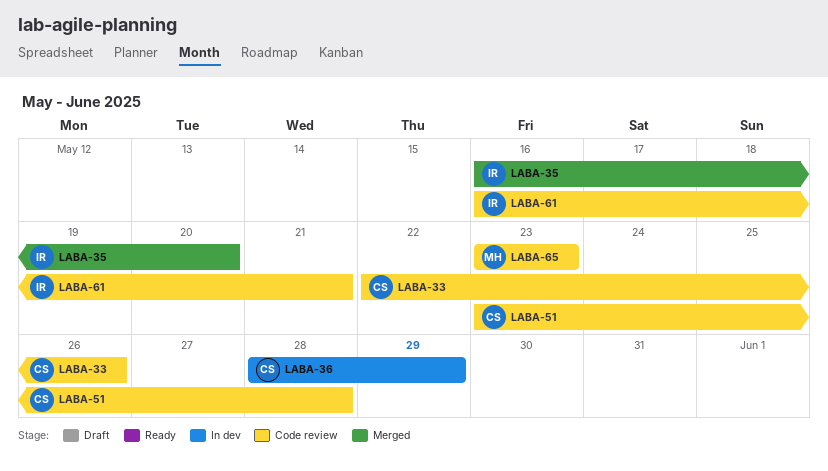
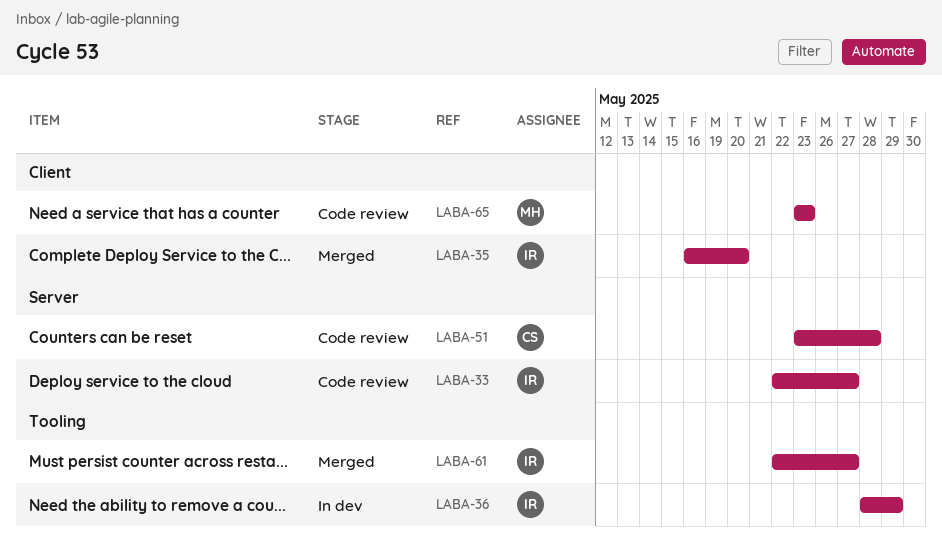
LABA-33, owner: CS -> IR
LABA-33, due: May 26 -> May 27
LABA-36, owner: CS -> IR
LABA-61, status: Code review -> Merged
LABA-61, start: May 16 -> May 22
LABA-61, due: May 21 -> May 27

